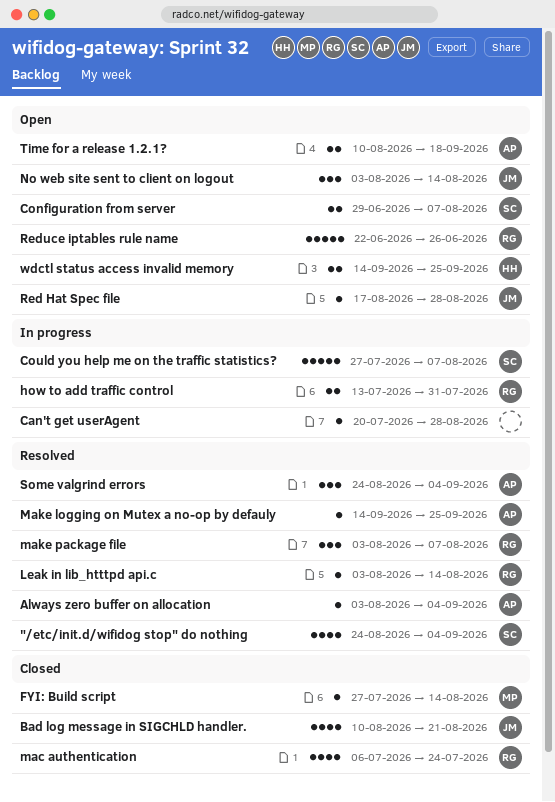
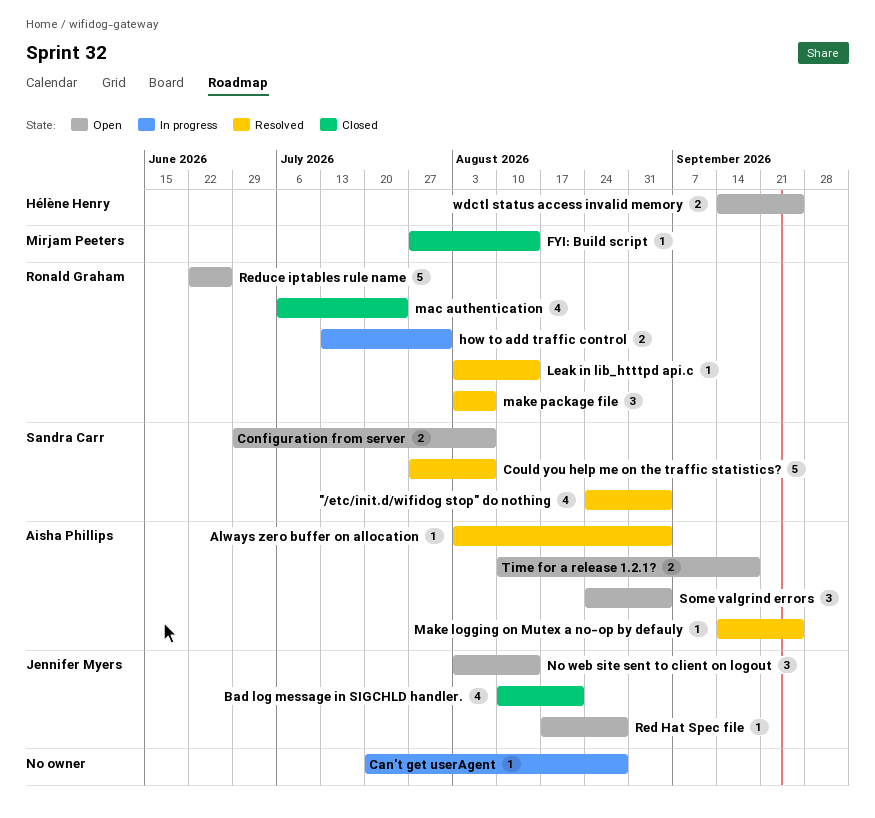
Could you help me on the traffic statistics?, status: In progress -> Resolved
Some valgrind errors, status: Resolved -> Open

